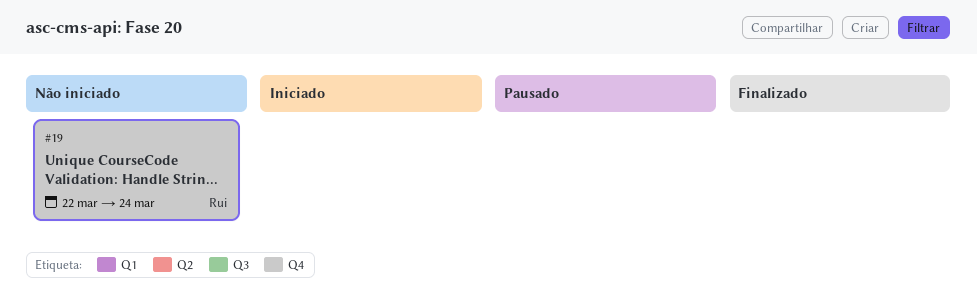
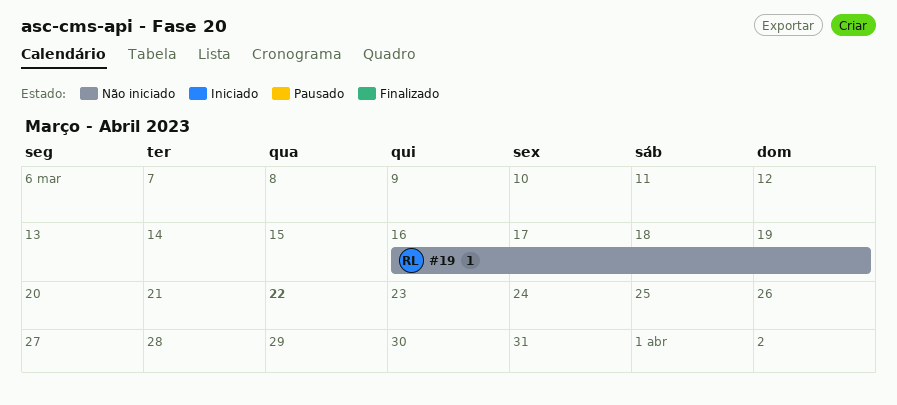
#19, start: Mar 22 -> Mar 16
#19, due: Mar 24 -> Mar 19

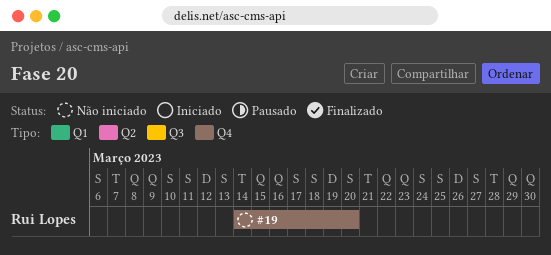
#19, start: Mar 16 -> Mar 14
#19, due: Mar 19 -> Mar 20

